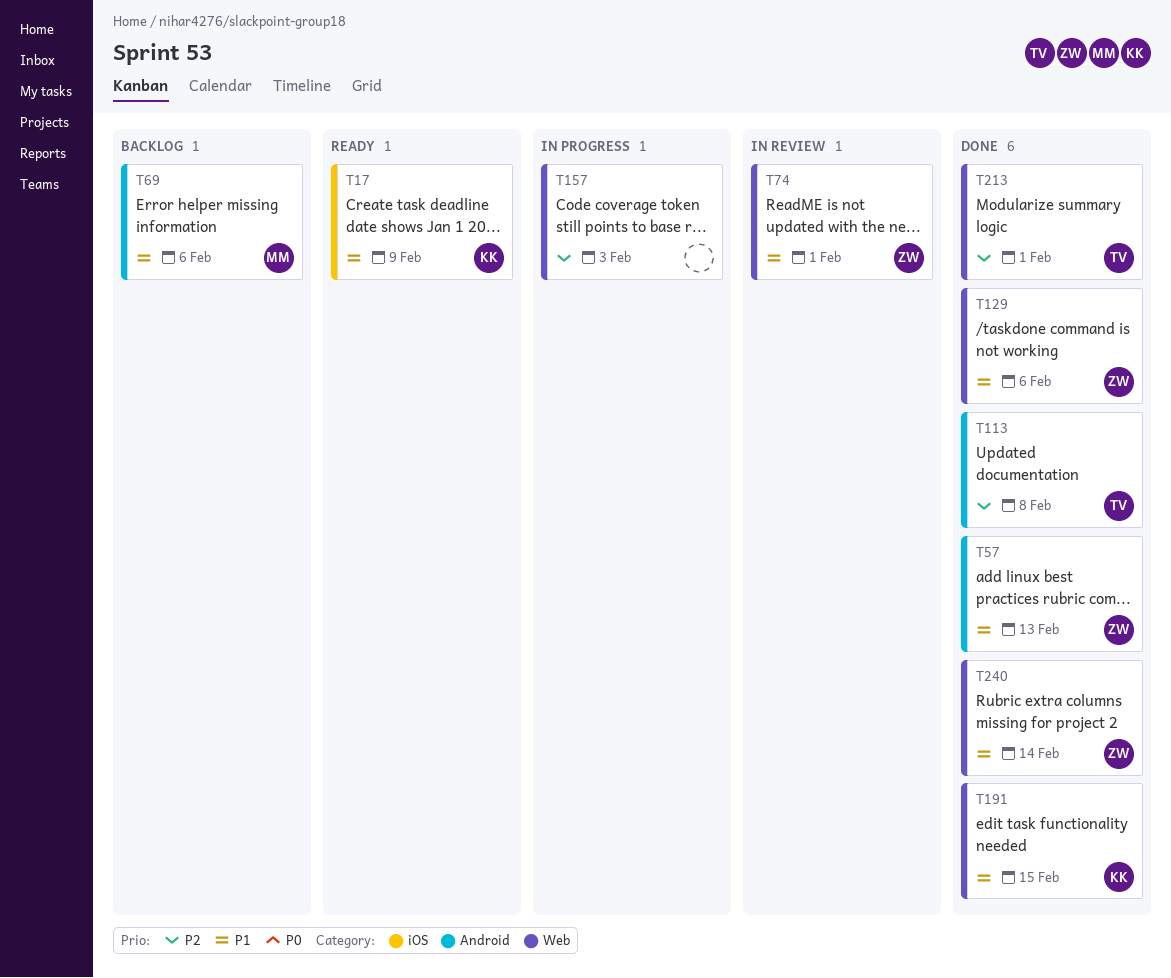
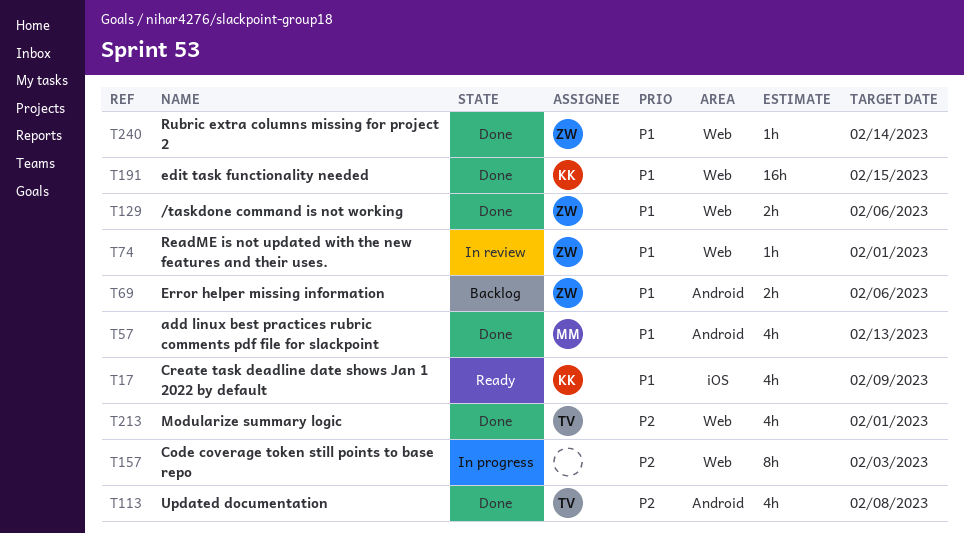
T57, owner: ZW -> MM
T69, owner: MM -> ZW

